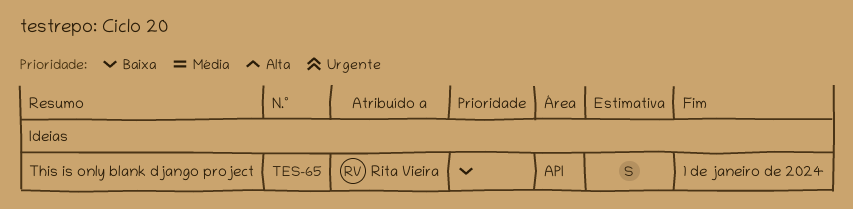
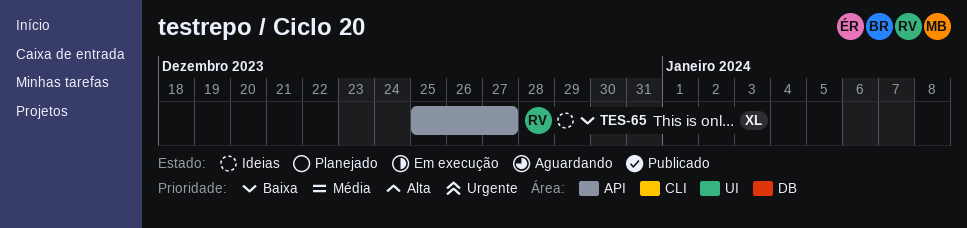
TES-65, estimate: S -> XL
TES-65, due: Jan 1 -> Dec 27

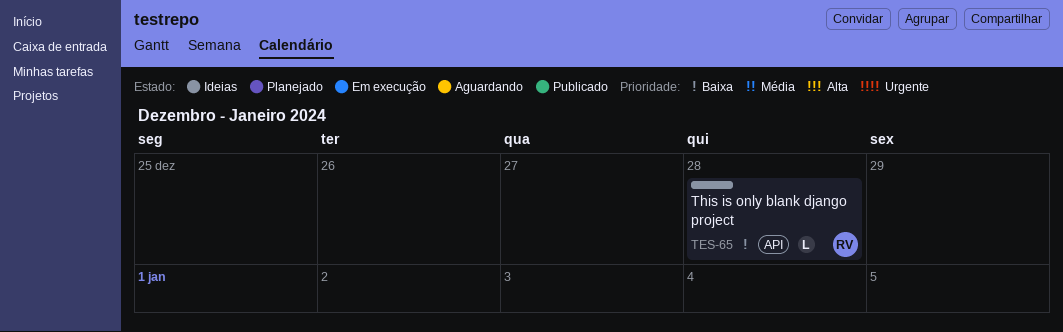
TES-65, estimate: XL -> L
TES-65, due: Dec 27 -> Dec 28

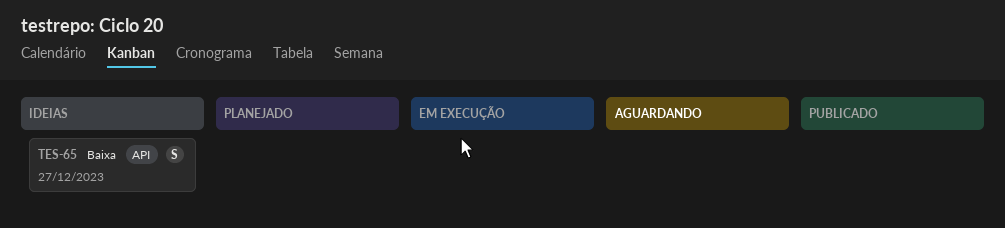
TES-65, estimate: L -> S
TES-65, due: Dec 28 -> Dec 27

